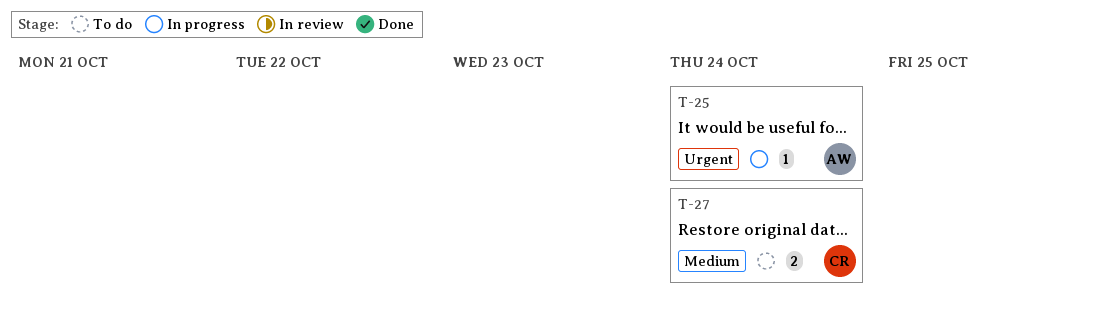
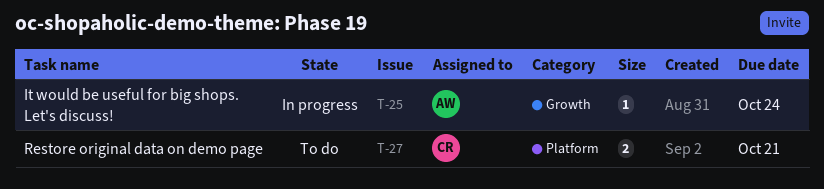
T-27, due: Oct 24 -> Oct 21

